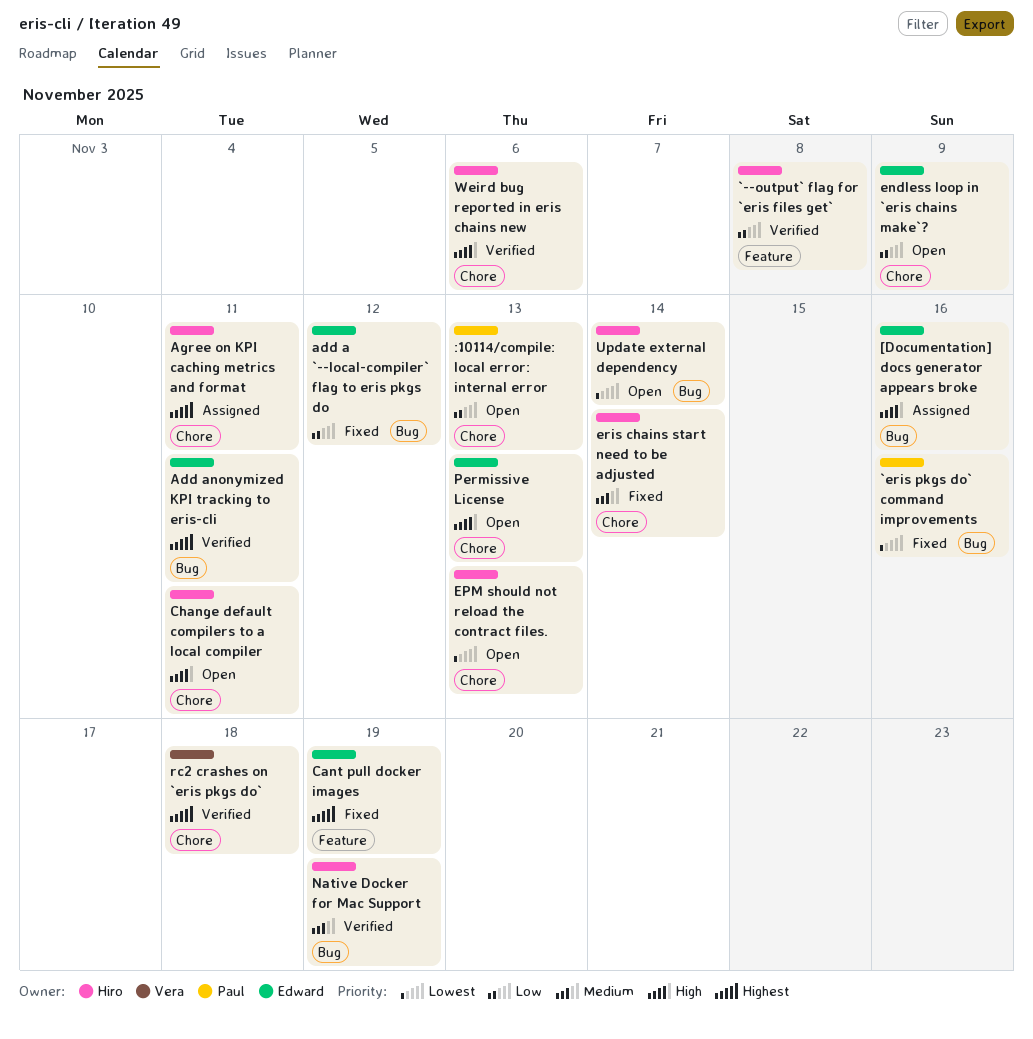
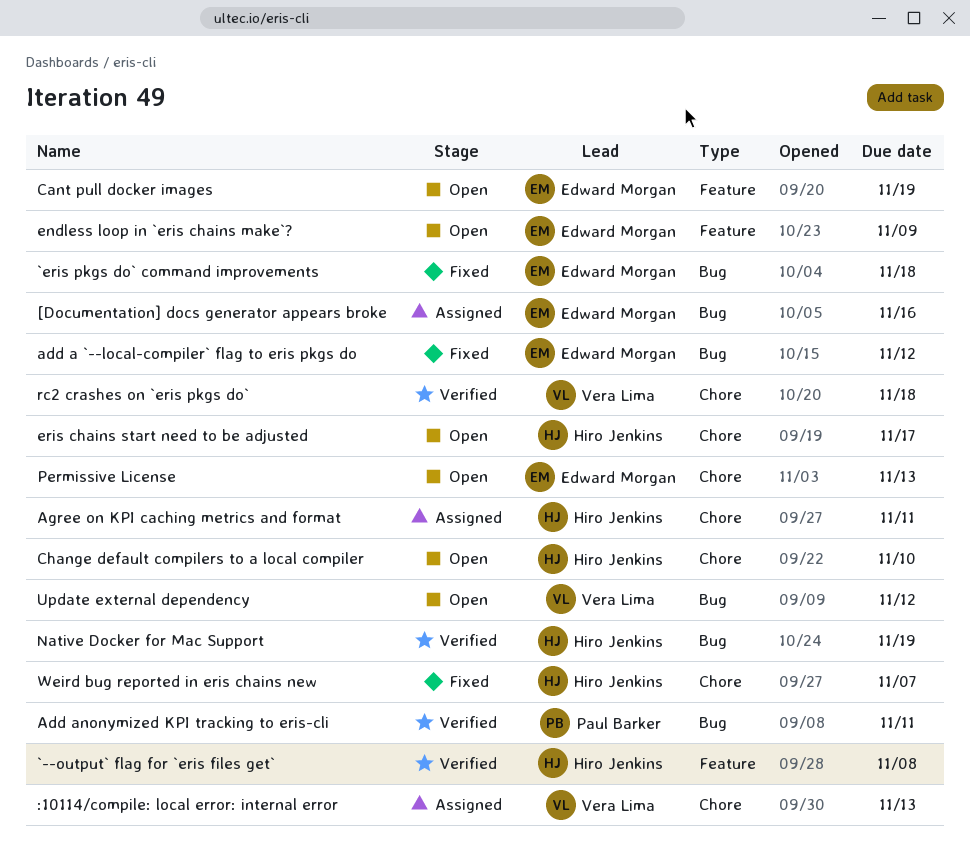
:10114/compile: local error: internal error, status: Open -> Assigned
:10114/compile: local error: internal error, owner: Paul Barker -> Vera Lima
`eris pkgs do` command improvements, owner: Paul Barker -> Edward Morgan
`eris pkgs do` command improvements, due: Nov 16 -> Nov 18
Add anonymized KPI tracking to eris-cli, owner: Edward Morgan -> Paul Barker
Cant pull docker images, status: Fixed -> Open
Change default compilers to a local compiler, due: Nov 11 -> Nov 10
endless loop in `eris chains make`?, label: Chore -> Feature
EPM should not reload the contract files.: present -> none
eris chains start need to be adjusted, status: Fixed -> Open
eris chains start need to be adjusted, due: Nov 14 -> Nov 17
Update external dependency, owner: Hiro Jenkins -> Vera Lima
Update external dependency, due: Nov 14 -> Nov 12
Weird bug reported in eris chains new, status: Verified -> Fixed
Weird bug reported in eris chains new, due: Nov 6 -> Nov 7

